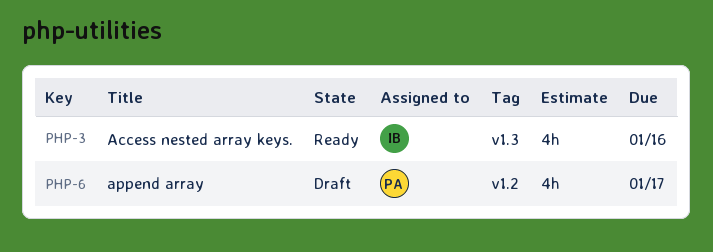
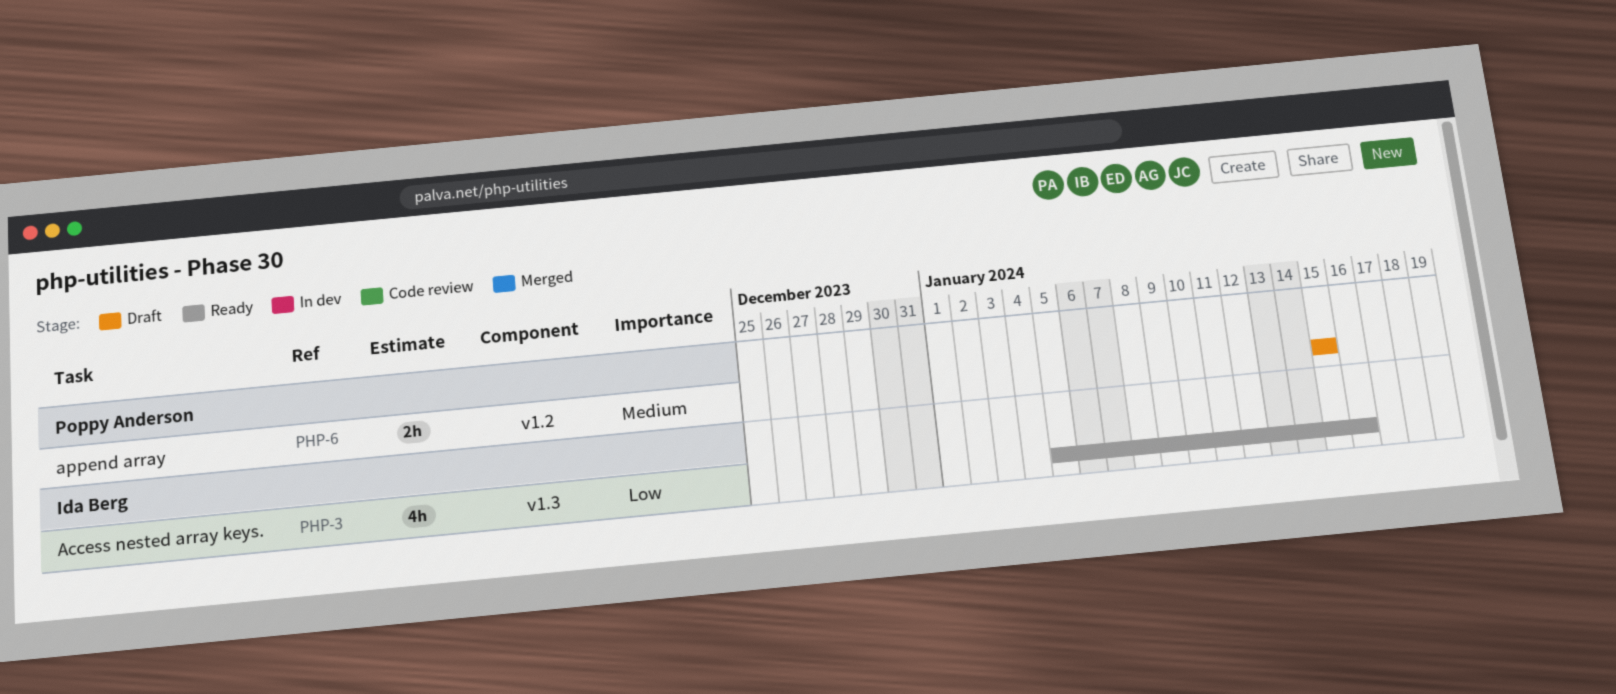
PHP-6, estimate: 4h -> 2h
PHP-6, due: Jan 17 -> Jan 15

